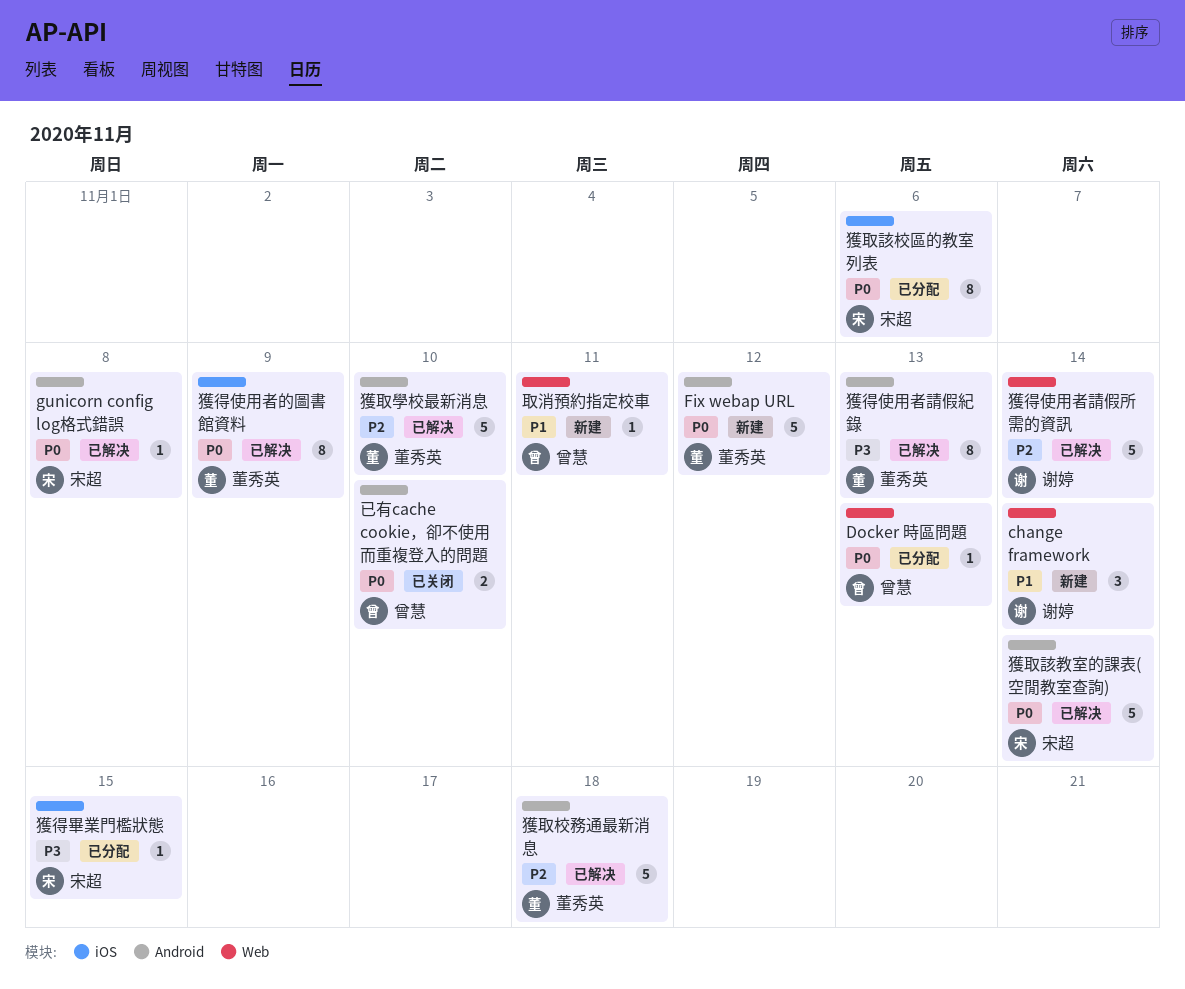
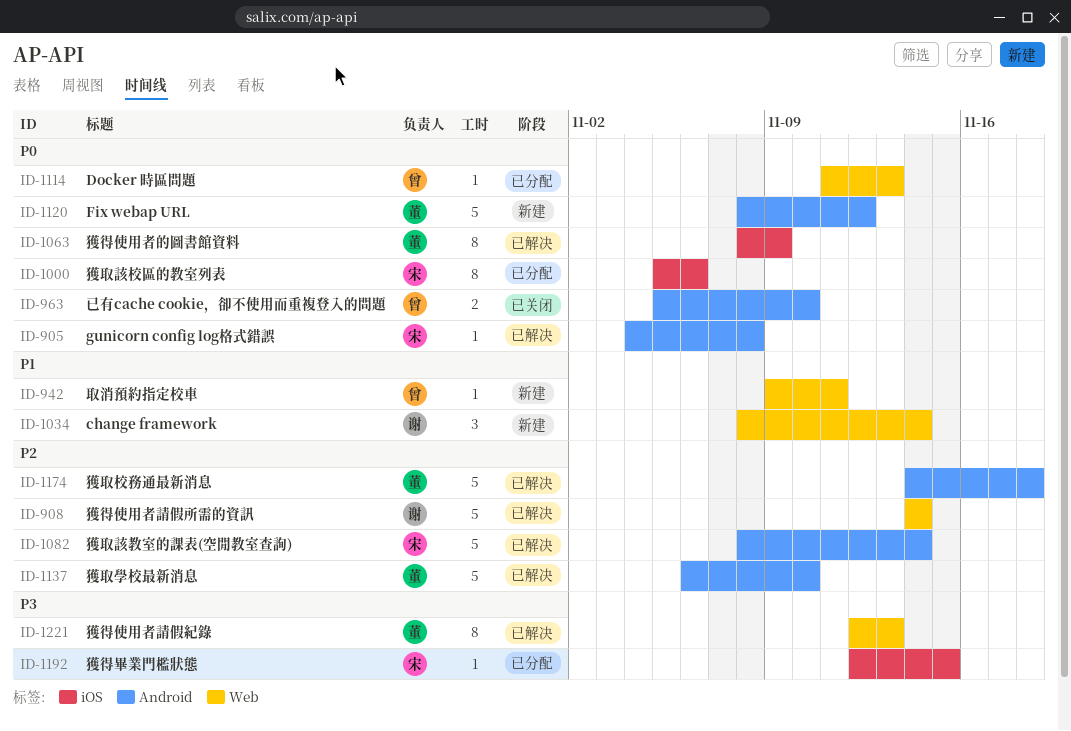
獲取該教室的課表(空閒教室查詢), priority: P0 -> P2
獲得使用者請假紀錄, label: Android -> Web

